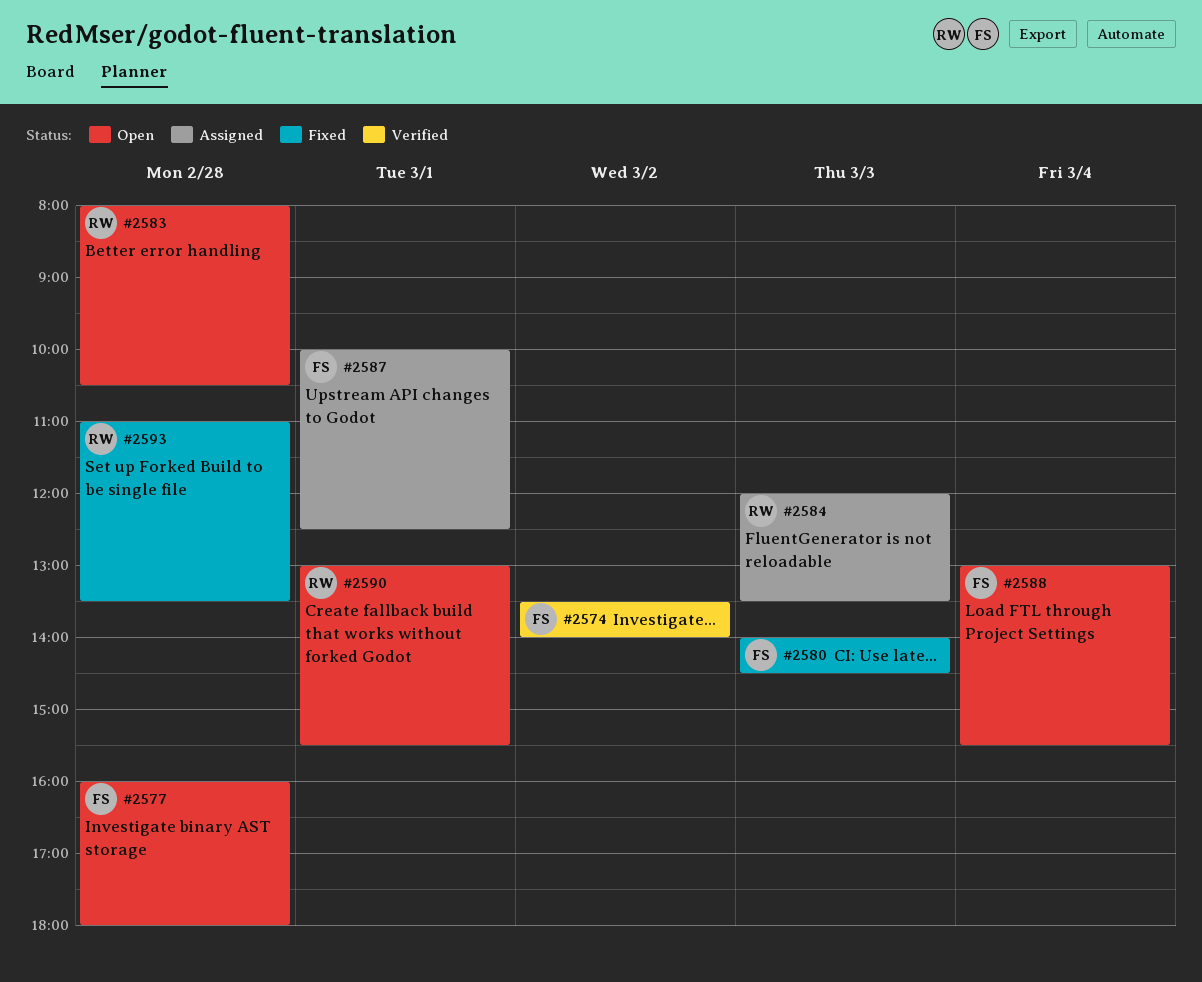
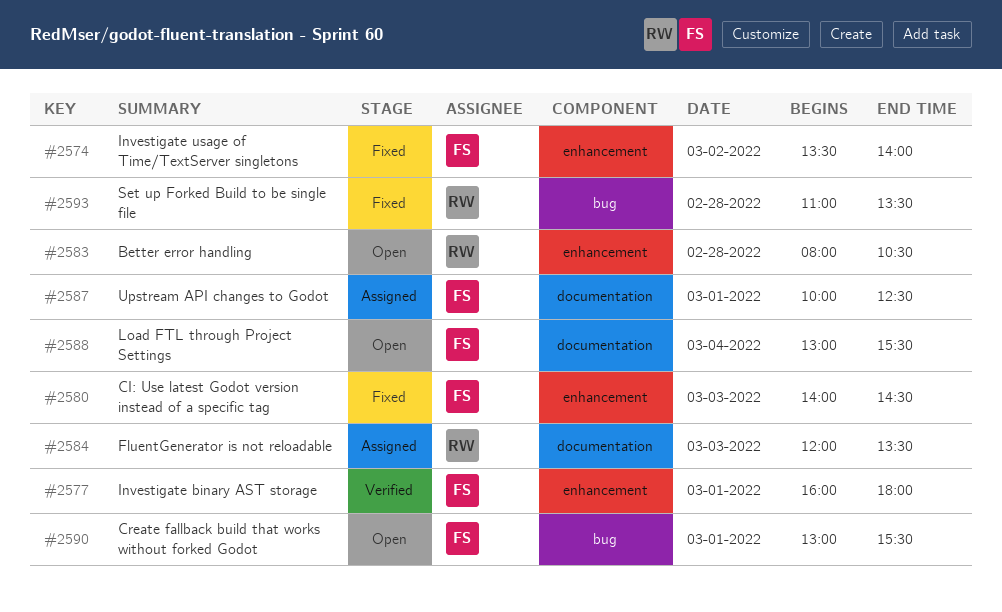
#2574, status: Verified -> Fixed
#2577, status: Open -> Verified
#2577, day: Feb 28 -> Mar 1
#2590, owner: RW -> FS

